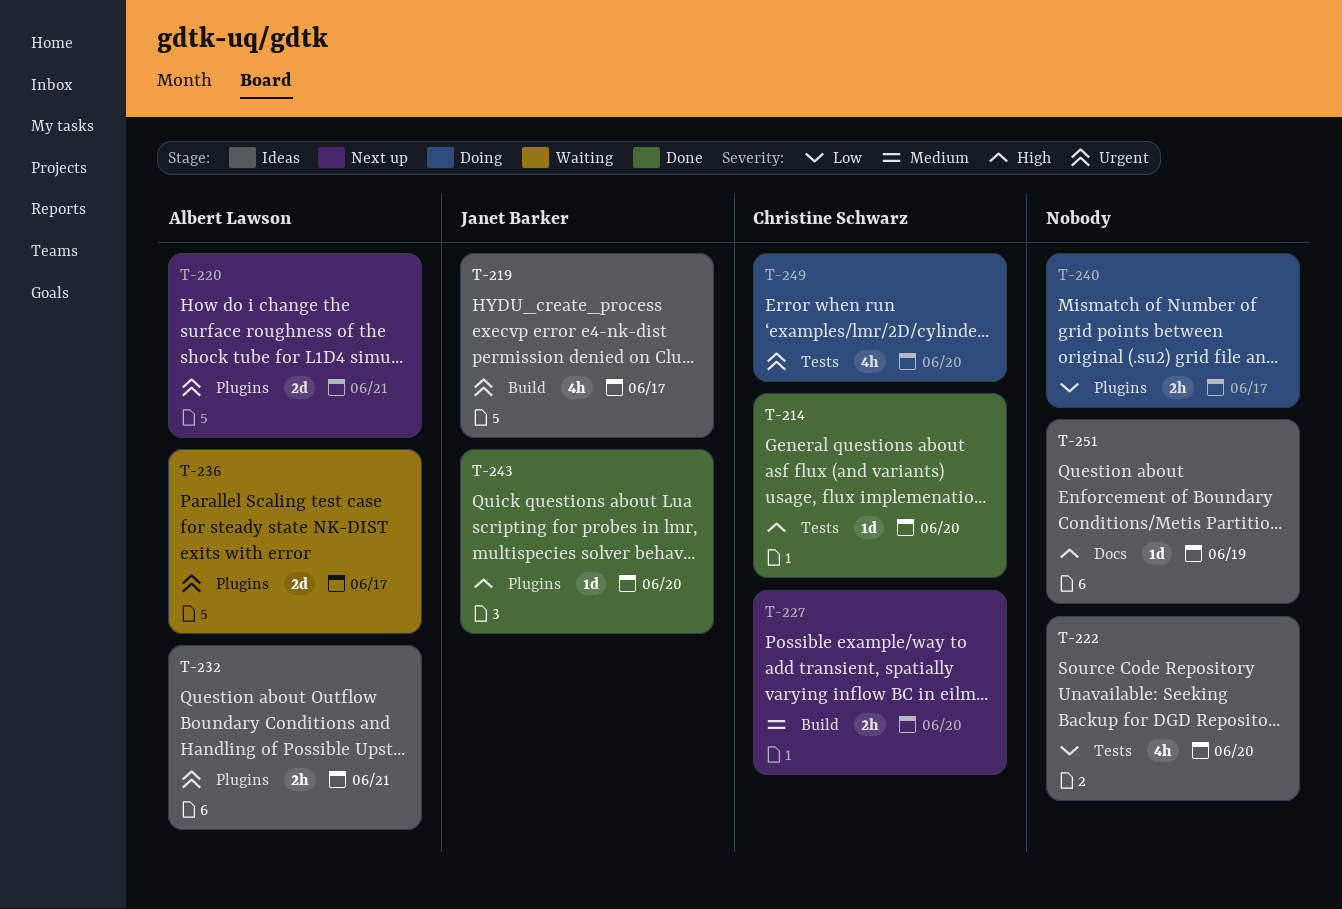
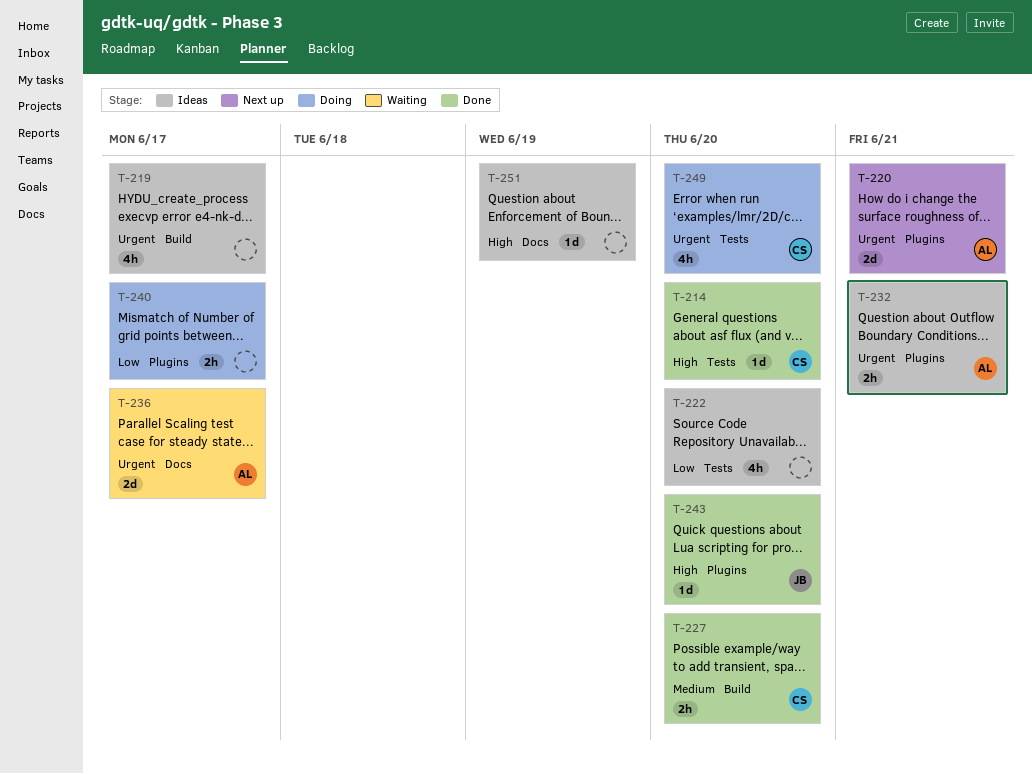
T-219, owner: Janet Barker -> none
T-227, status: Next up -> Done
T-236, label: Plugins -> Docs

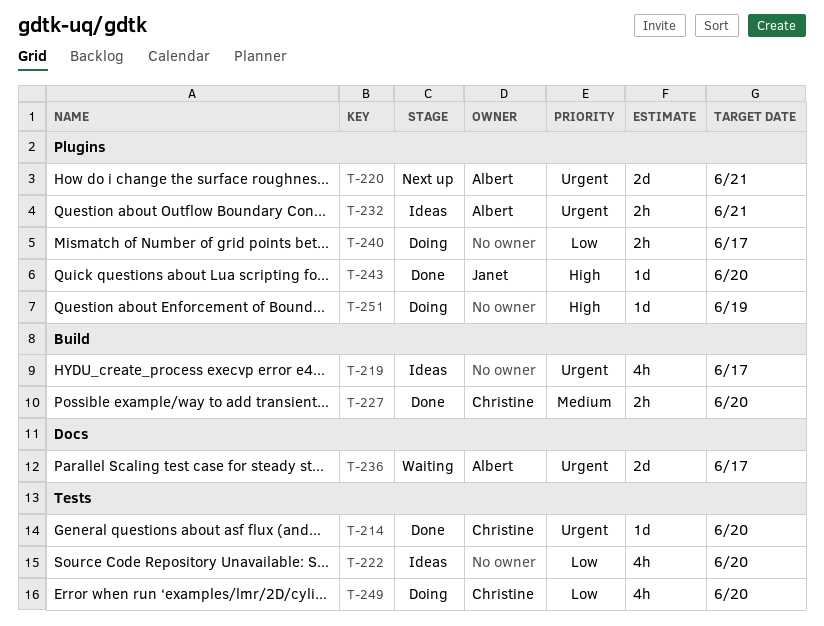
T-214, priority: High -> Urgent
T-249, priority: Urgent -> Low
T-251, status: Ideas -> Doing
T-251, label: Docs -> Plugins

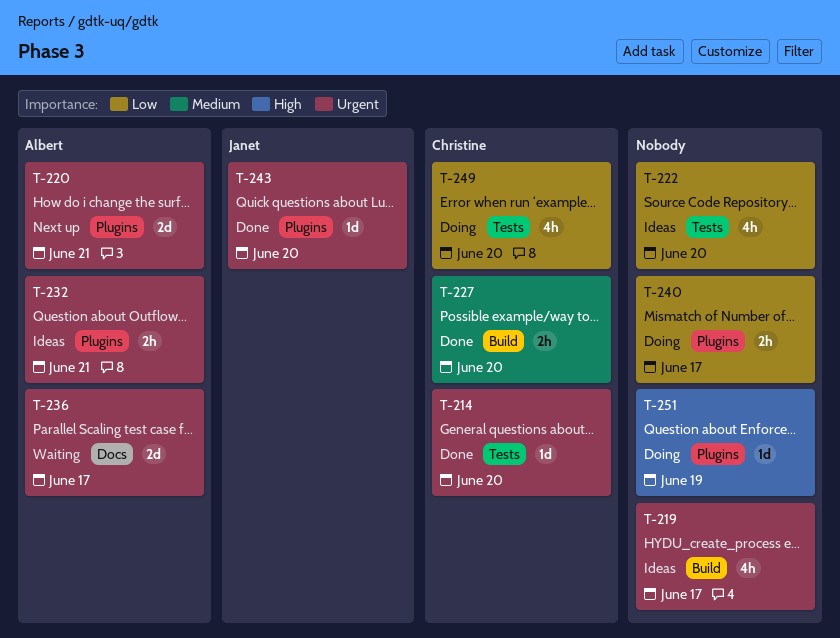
T-243, priority: High -> Urgent

